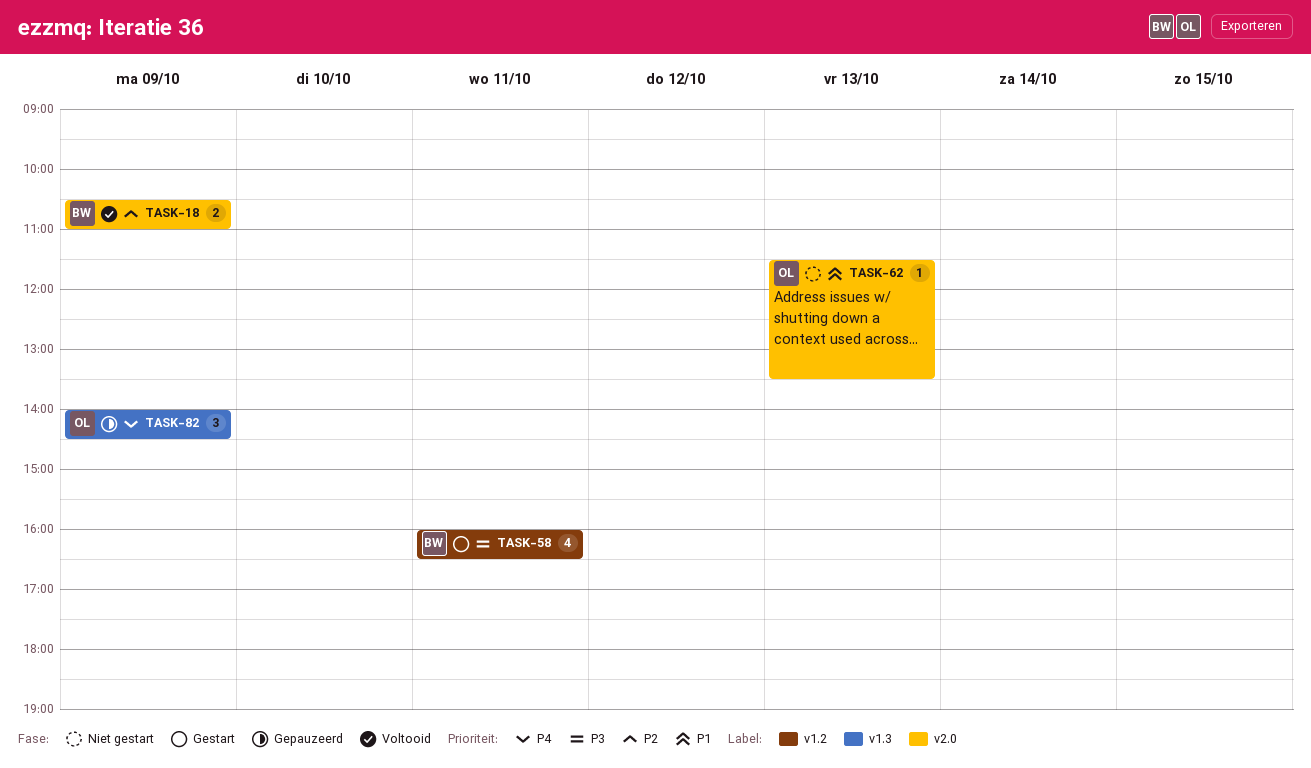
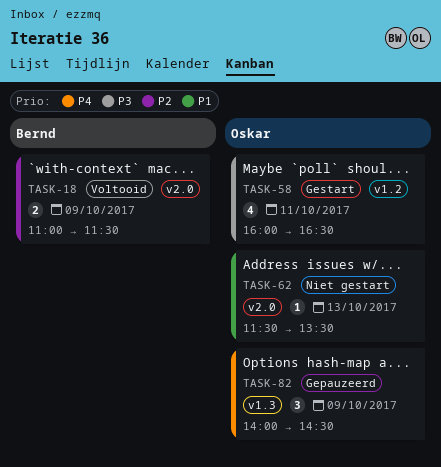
TASK-18, begins: 10:30 -> 11:00
TASK-18, ends: 11:00 -> 11:30
TASK-58, owner: Bernd -> Oskar

